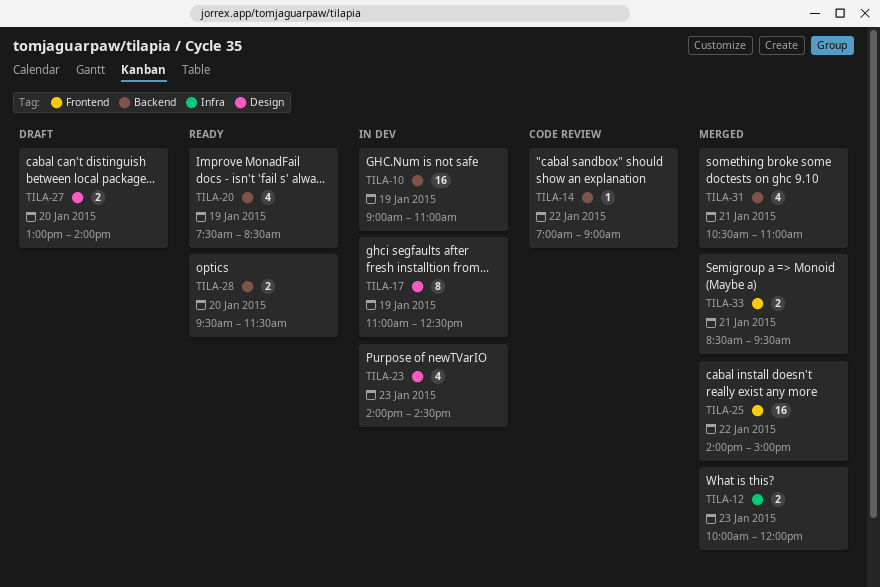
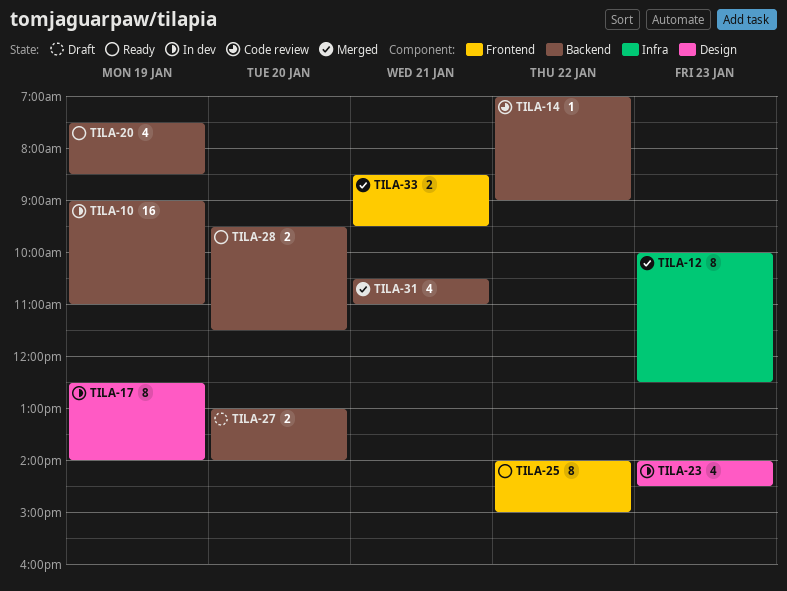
TILA-12, estimate: 2 -> 8
TILA-12, ends: 12:00 -> 12:30
TILA-17, begins: 11:00 -> 12:30
TILA-17, ends: 12:30 -> 14:00
TILA-25, status: Merged -> Ready
TILA-25, estimate: 16 -> 8
TILA-27, label: Design -> Backend

